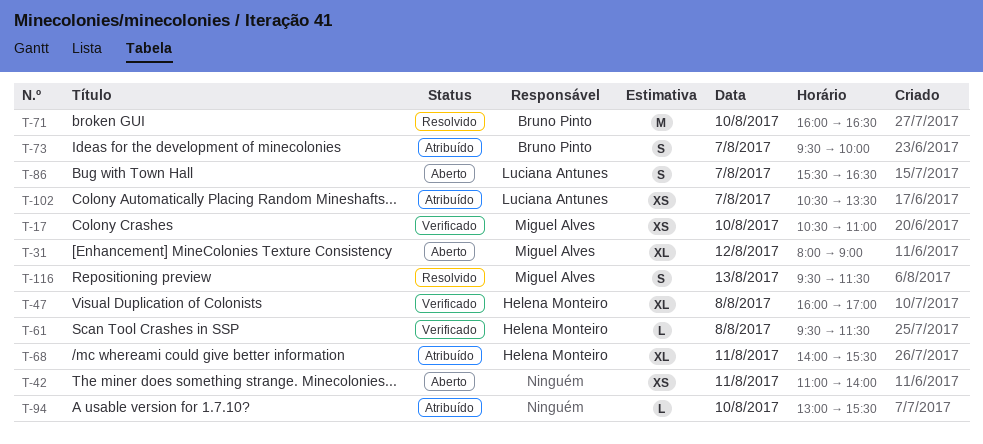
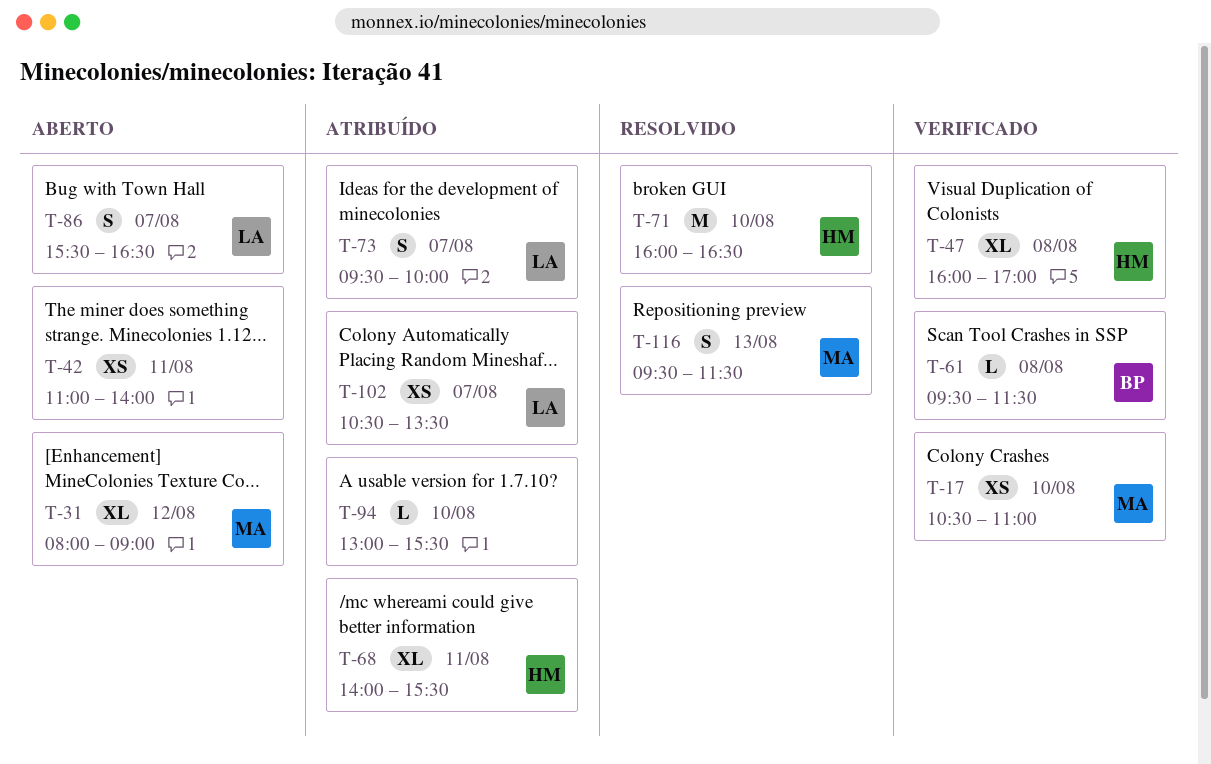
T-61, owner: Helena Monteiro -> Bruno Pinto
T-71, owner: Bruno Pinto -> Helena Monteiro
T-73, owner: Bruno Pinto -> Luciana Antunes

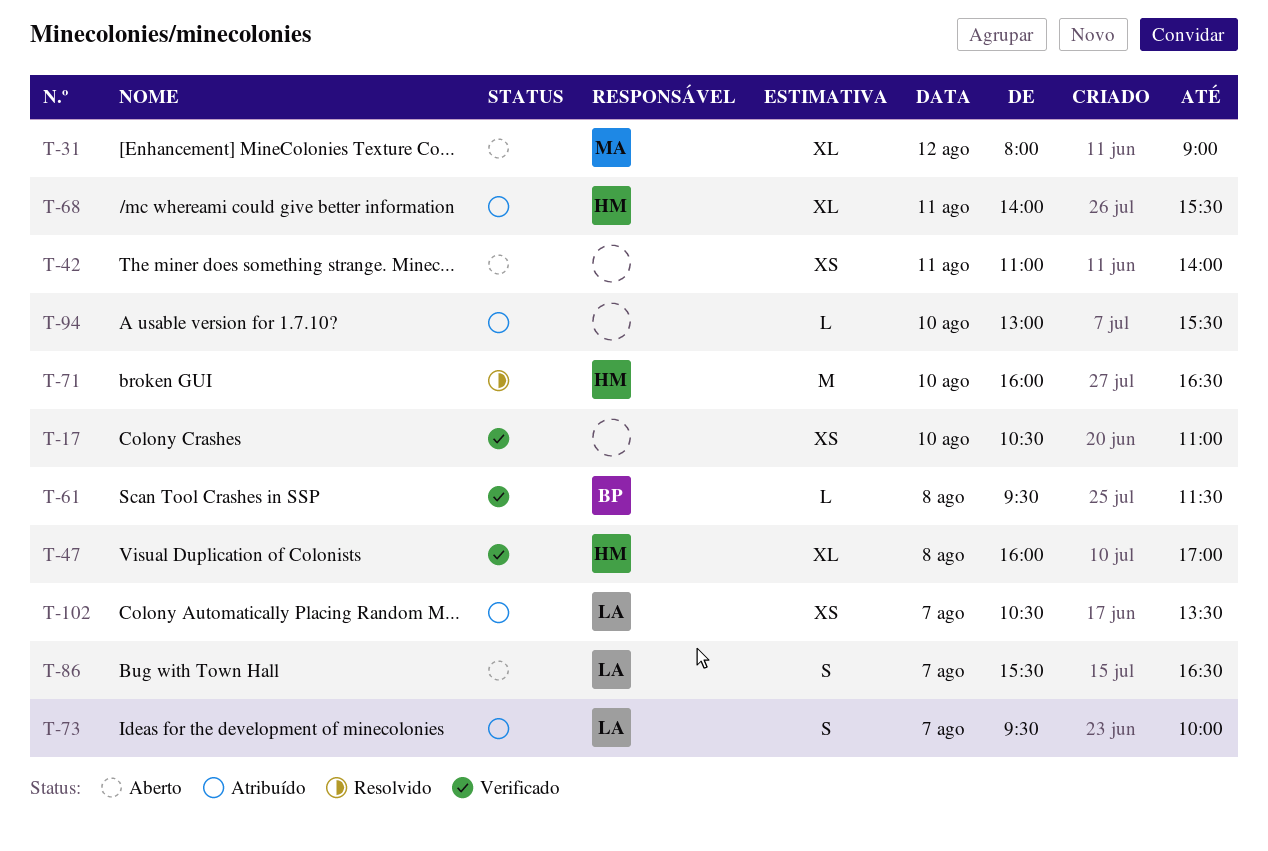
T-17, owner: MA -> none
T-116: present -> none

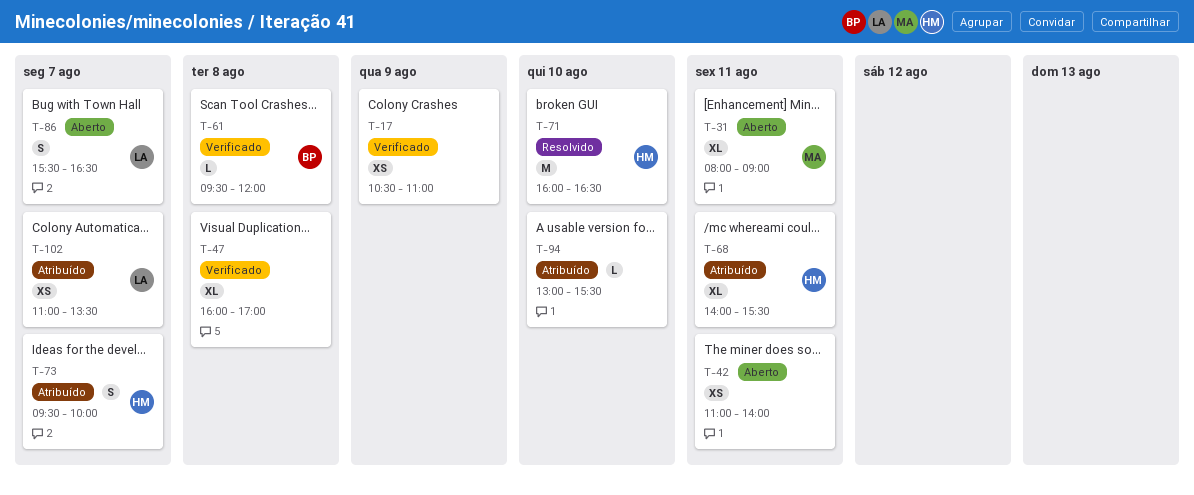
T-17, day: Aug 10 -> Aug 9
T-31, day: Aug 12 -> Aug 11
T-47, owner: HM -> none
T-61, ends: 11:30 -> 12:00
T-73, owner: LA -> HM
T-102, begins: 10:30 -> 11:00

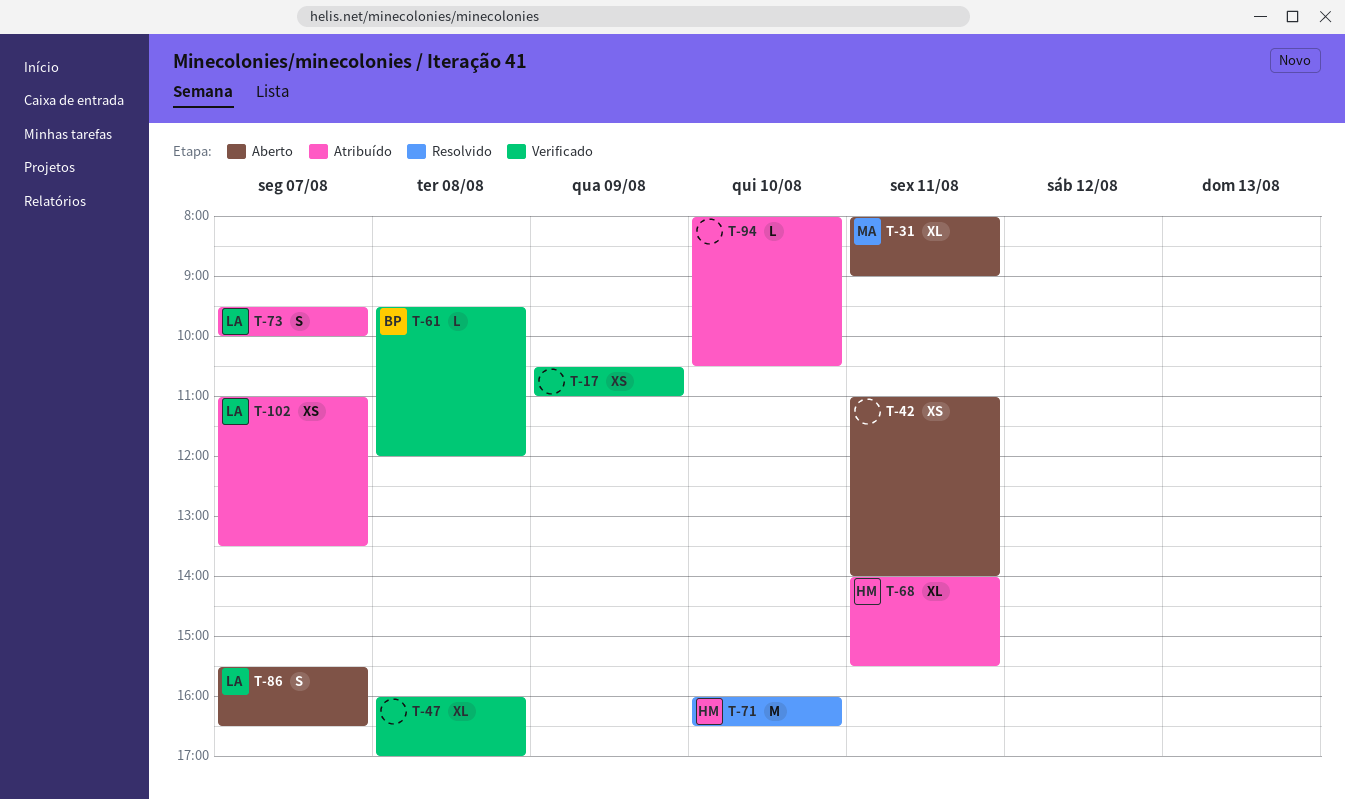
T-73, owner: HM -> LA
T-94, begins: 13:00 -> 08:00
T-94, ends: 15:30 -> 10:30

